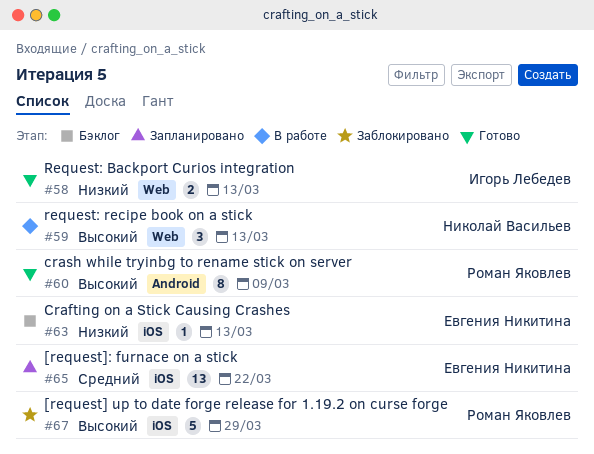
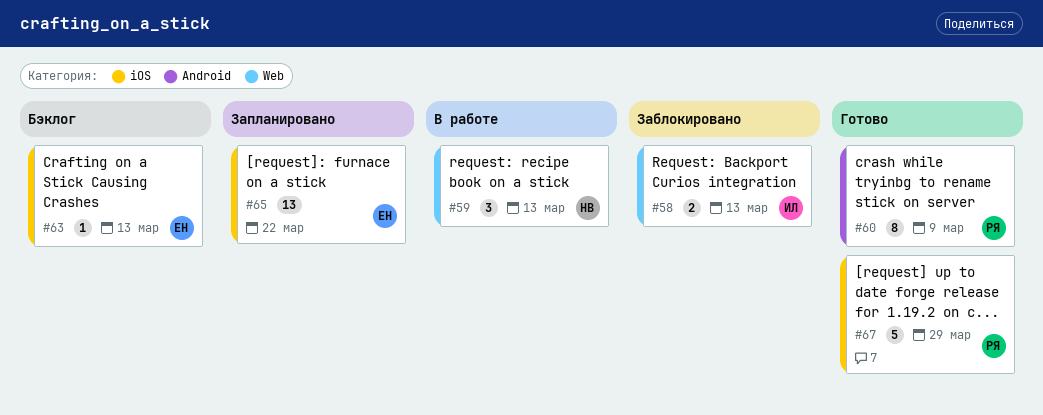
#58, status: Готово -> Заблокировано
#67, status: Заблокировано -> Готово

